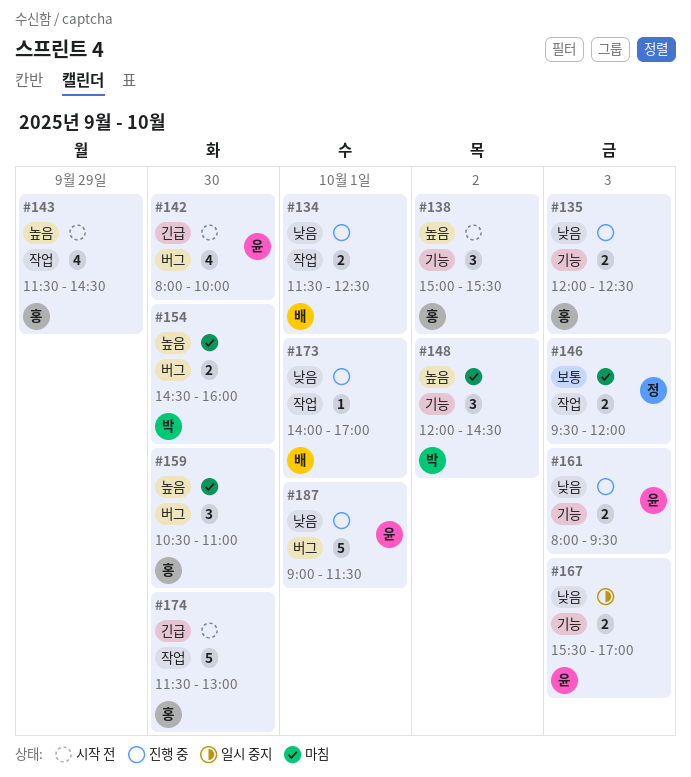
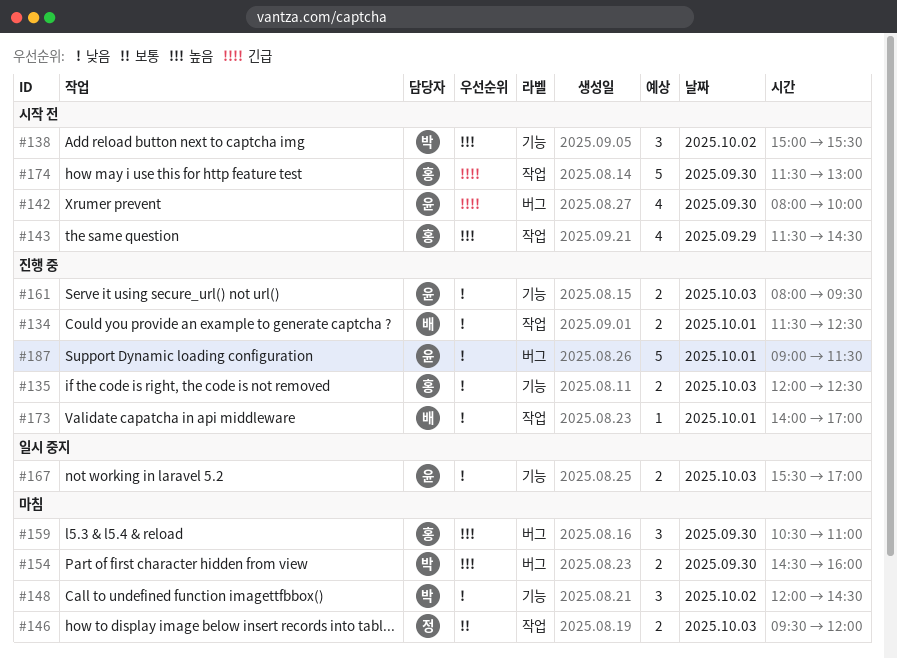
#138, owner: 홍 -> 박
#148, priority: 높음 -> 낮음

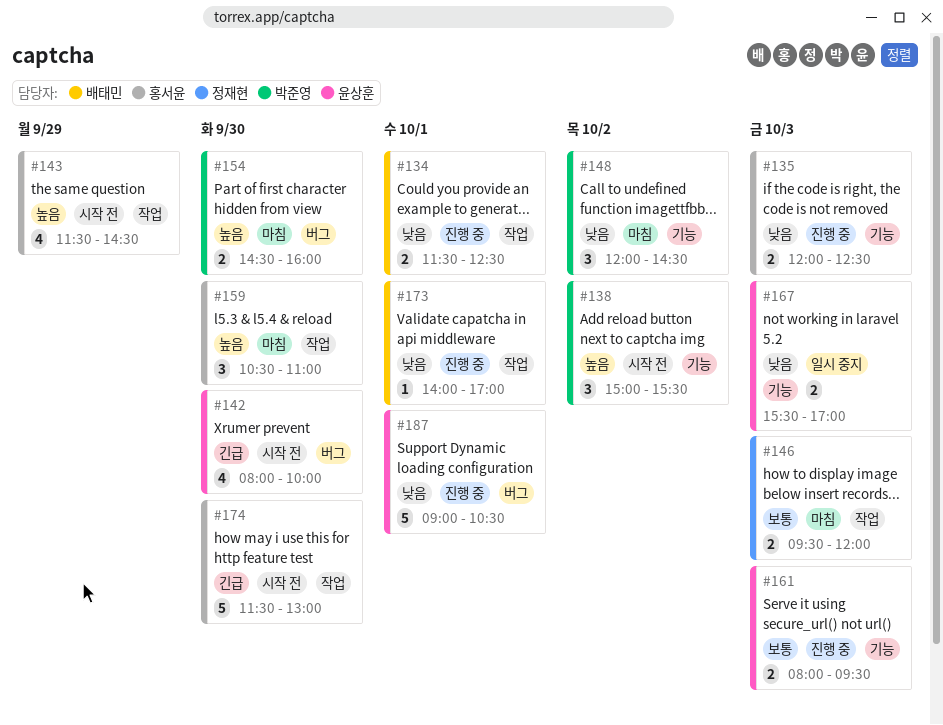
#159, label: 버그 -> 작업
#161, priority: 낮음 -> 보통
#187, ends: 11:30 -> 10:30

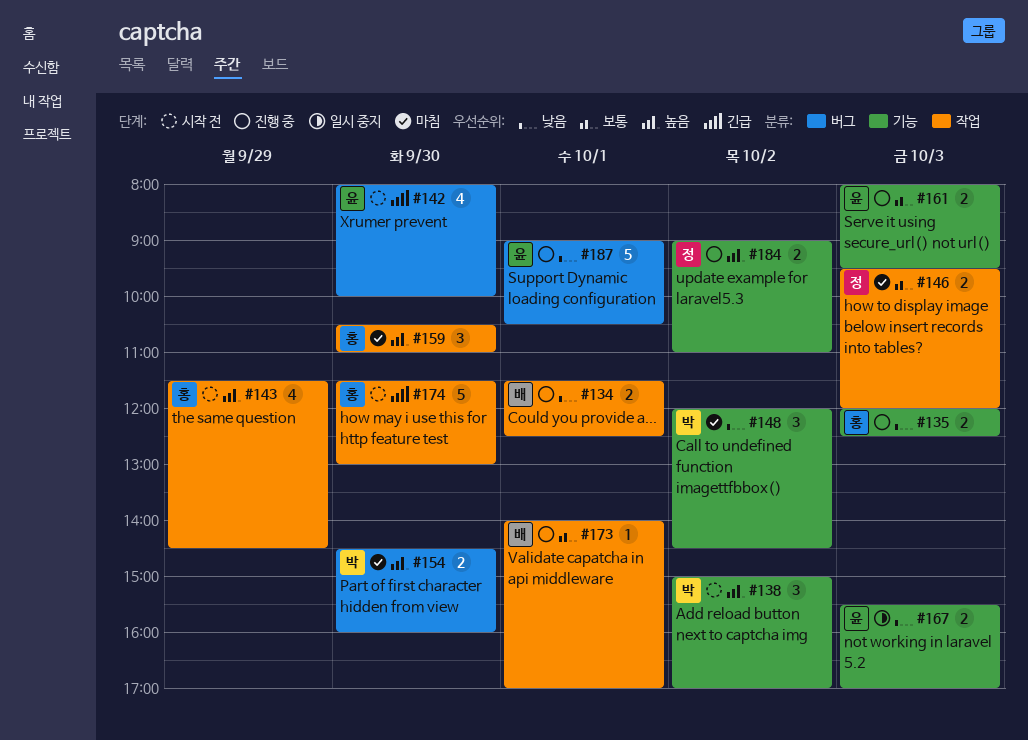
#138, ends: 15:30 -> 17:00
#173, priority: 낮음 -> 보통
#184: none -> present

